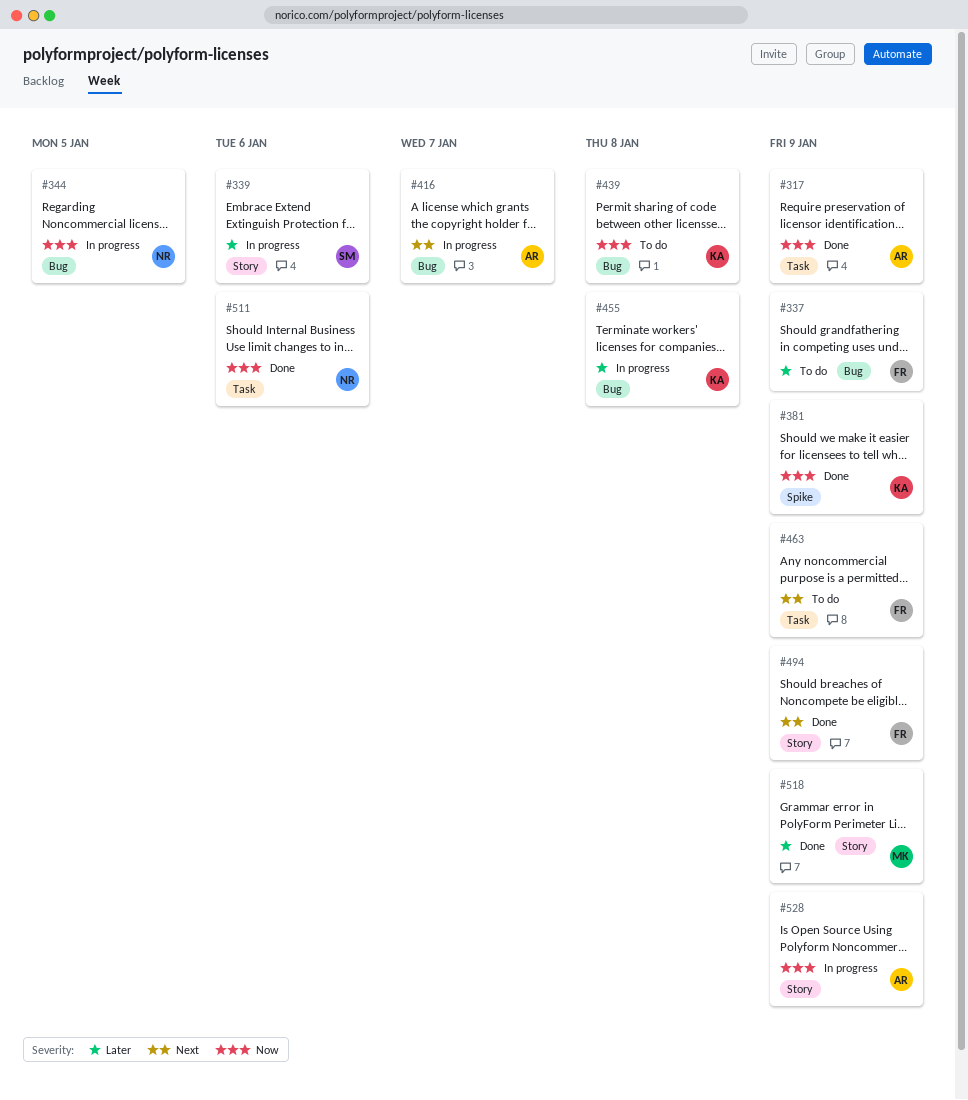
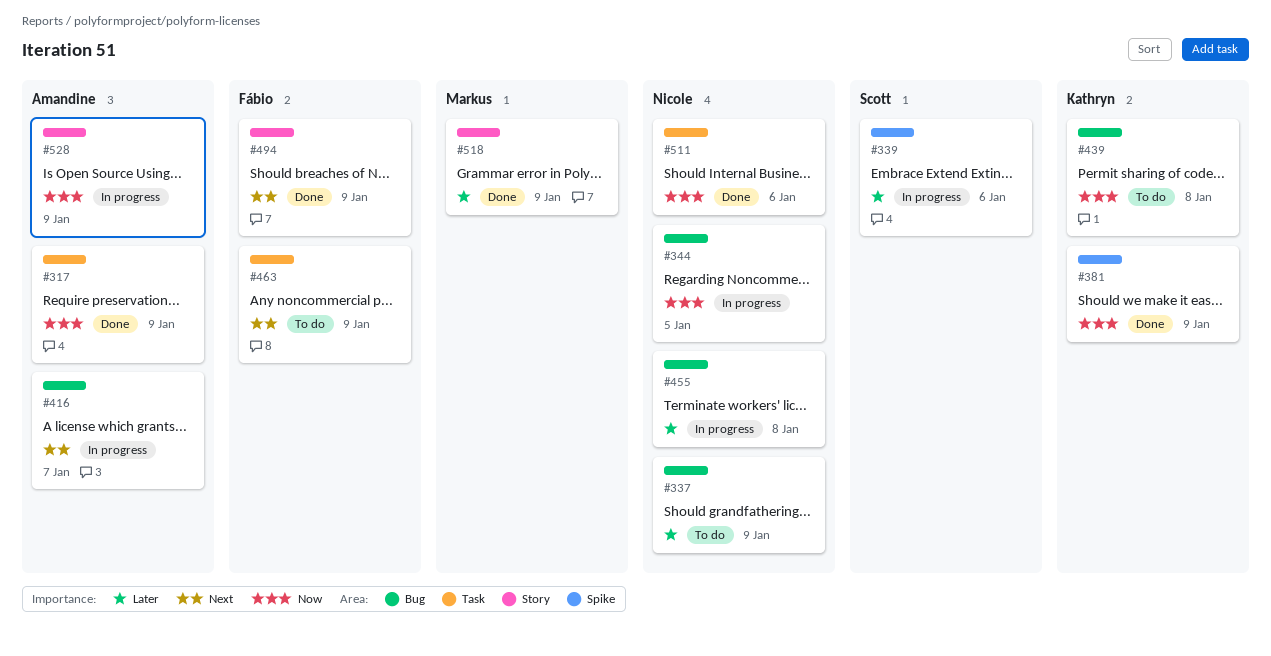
#337, owner: Fábio -> Nicole
#339, label: Story -> Spike
#455, owner: Kathryn -> Nicole

